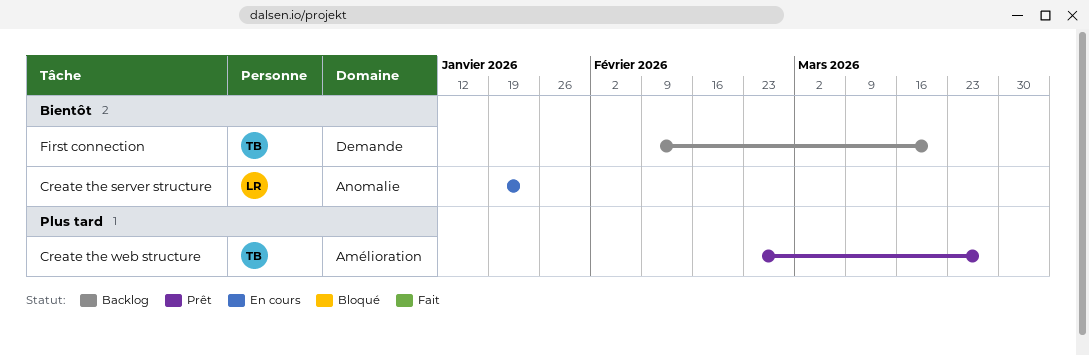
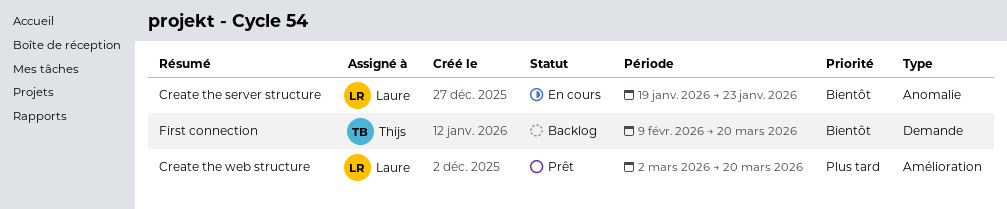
Create the web structure, owner: Thijs -> Laure
Create the web structure, start: Feb 23 -> Mar 2
Create the web structure, due: Mar 27 -> Mar 20

